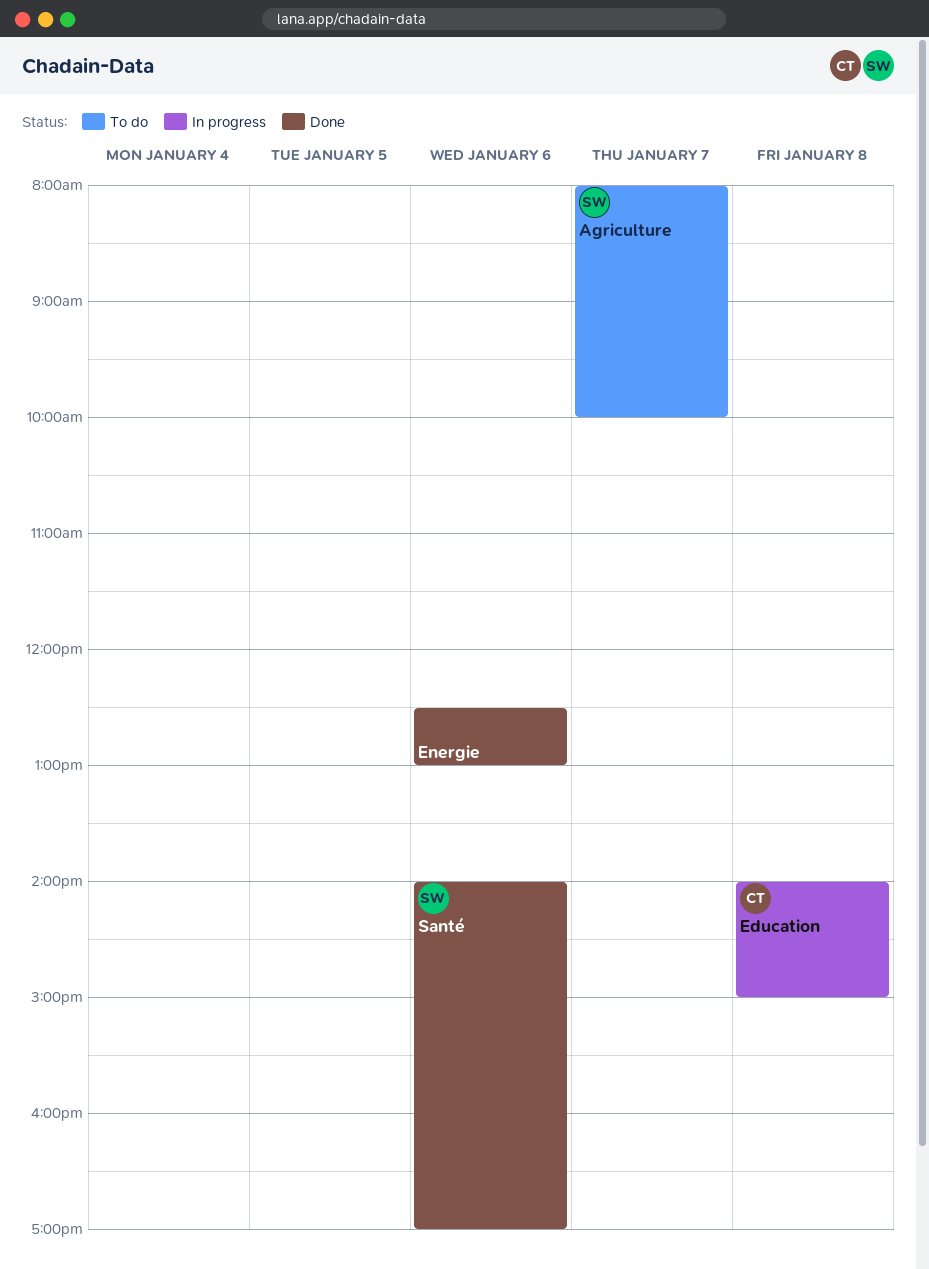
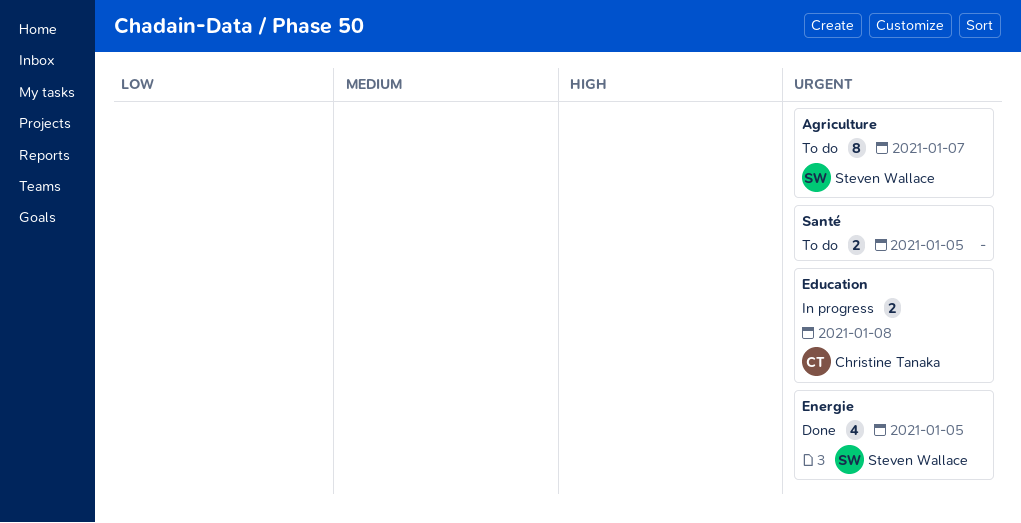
Energie, owner: none -> Steven Wallace
Energie, day: Jan 6 -> Jan 5
Santé, status: Done -> To do
Santé, owner: Steven Wallace -> none
Santé, day: Jan 6 -> Jan 5

